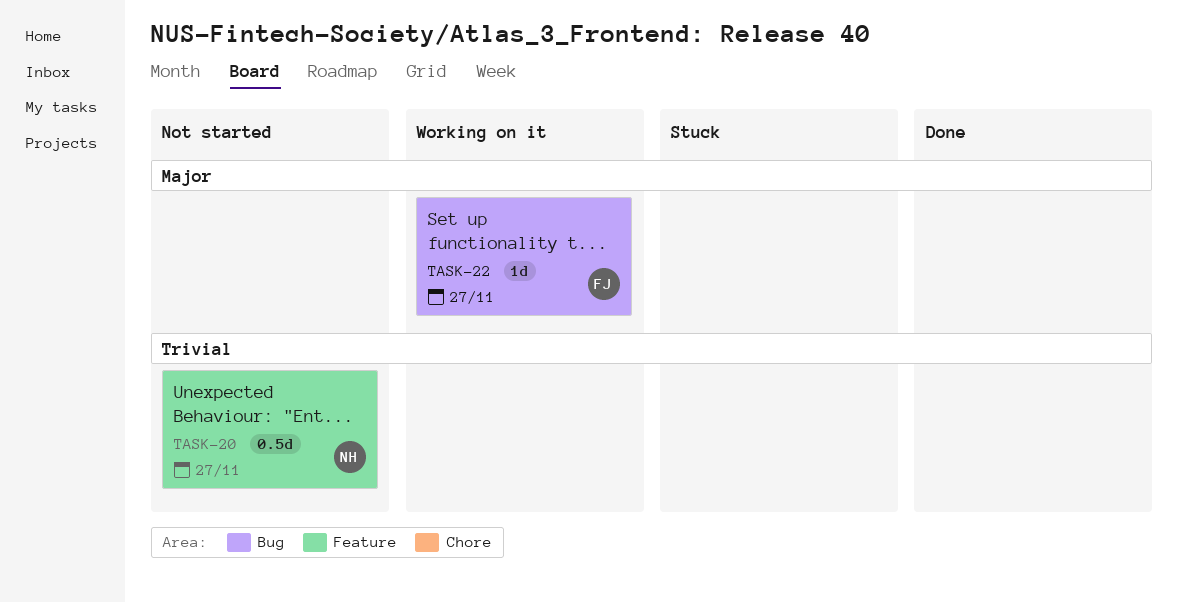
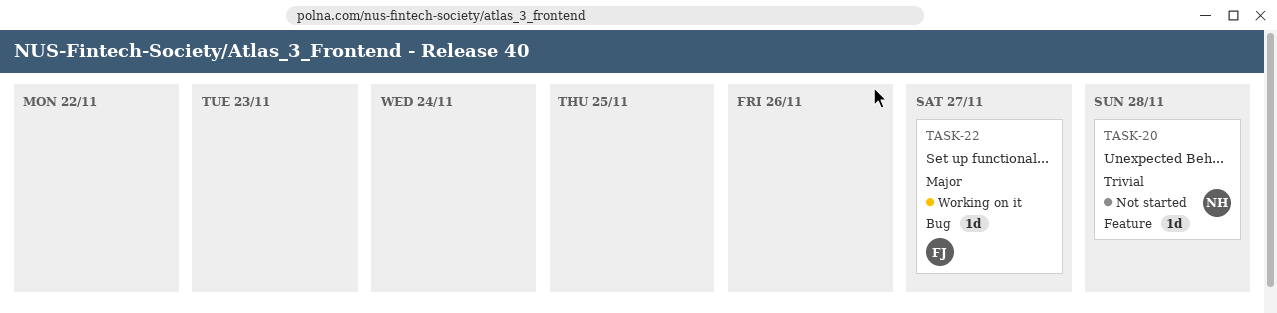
TASK-20, estimate: 0.5d -> 1d
TASK-20, due: Nov 27 -> Nov 28

